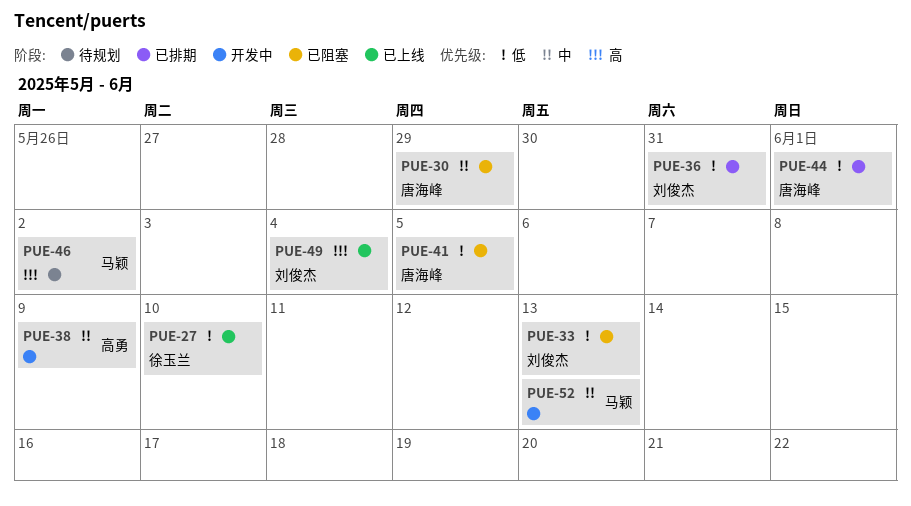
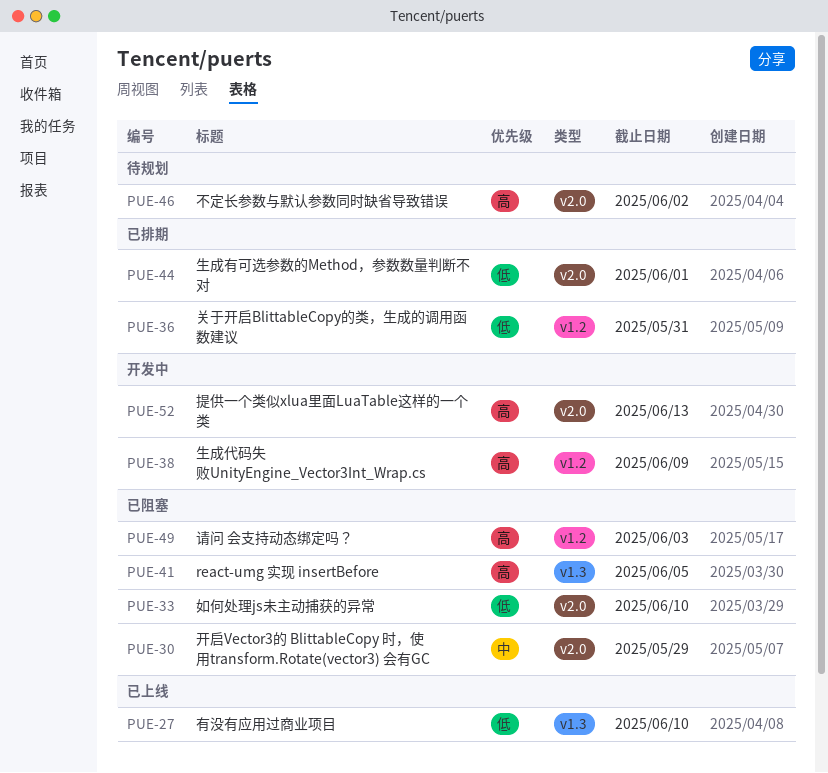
PUE-33, due: Jun 13 -> Jun 10
PUE-38, priority: 中 -> 高
PUE-41, priority: 低 -> 高
PUE-49, status: 已上线 -> 已阻塞
PUE-49, due: Jun 4 -> Jun 3
PUE-52, priority: 中 -> 高

